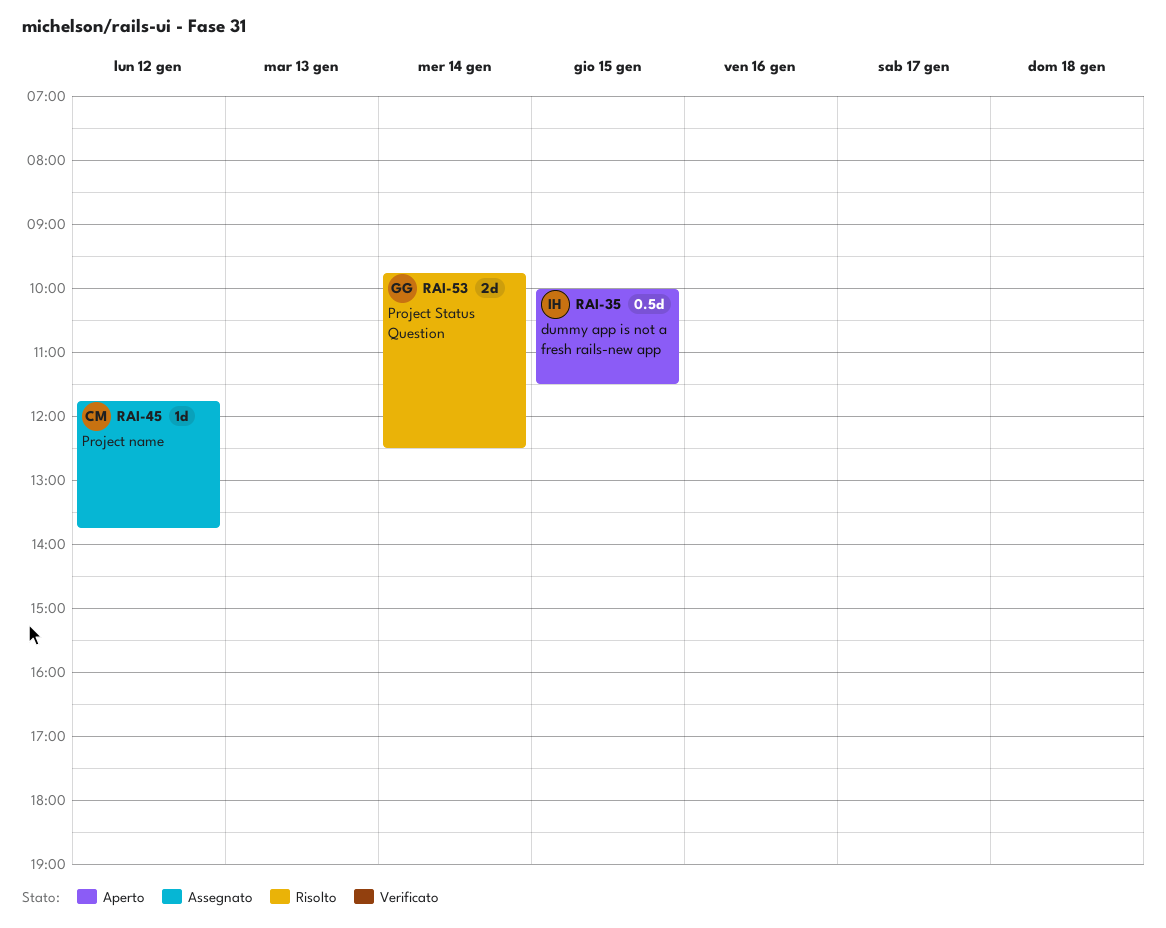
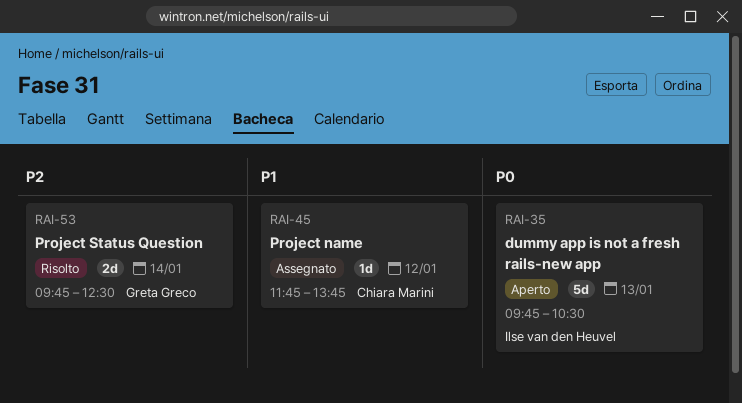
RAI-35, estimate: 0.5d -> 5d
RAI-35, day: Jan 15 -> Jan 13
RAI-35, begins: 10:00 -> 09:45
RAI-35, ends: 11:30 -> 10:30

